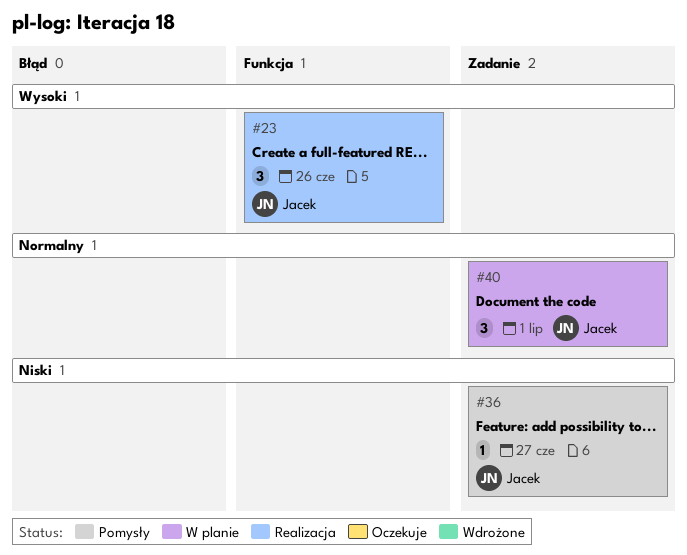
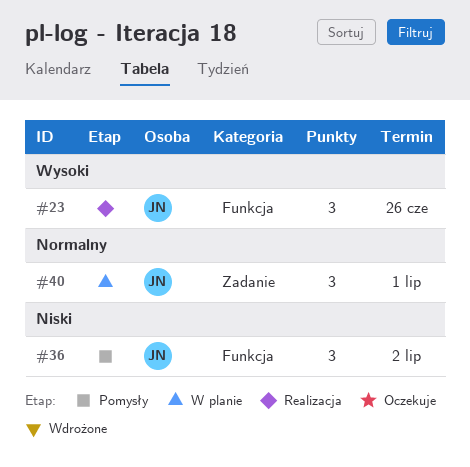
#36, label: Zadanie -> Funkcja
#36, estimate: 1 -> 3
#36, due: Jun 27 -> Jul 2

